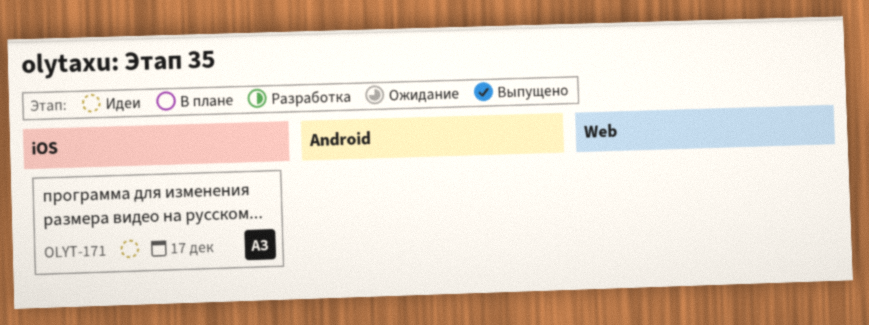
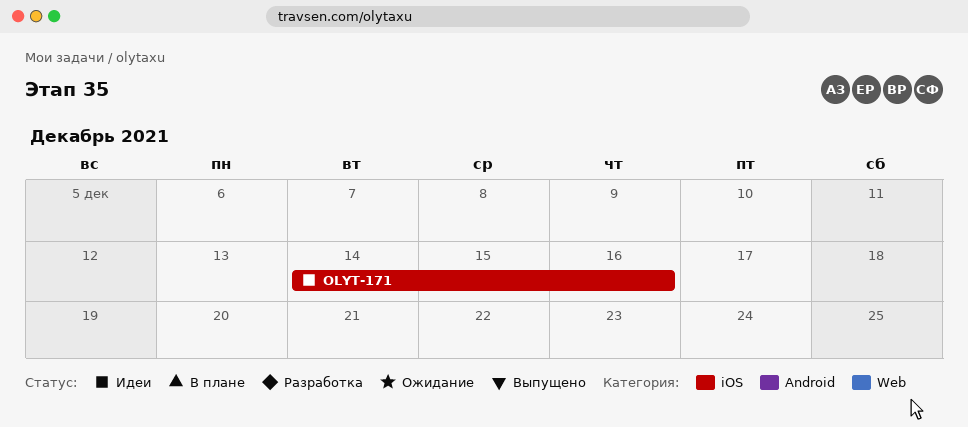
OLYT-171, due: Dec 17 -> Dec 16

